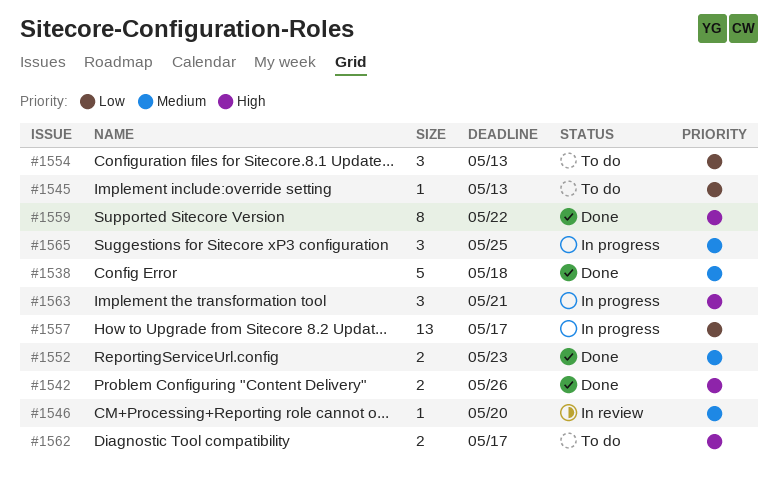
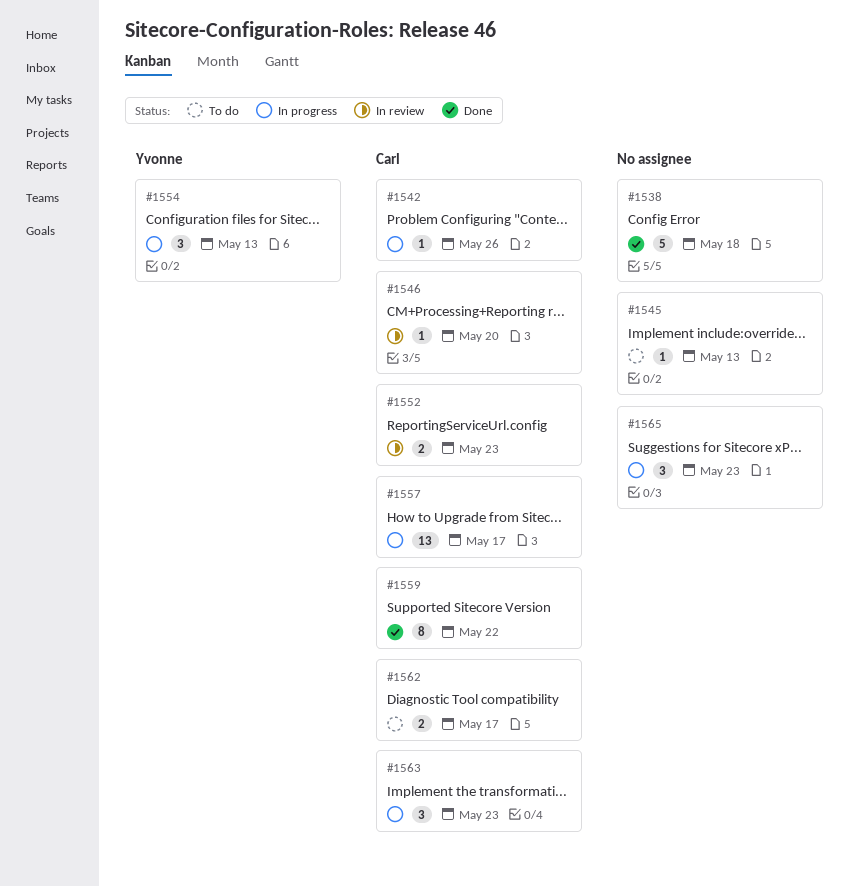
#1542, status: Done -> In progress
#1542, estimate: 2 -> 1
#1552, status: Done -> In review
#1554, status: To do -> In progress
#1563, due: May 21 -> May 23
#1565, due: May 25 -> May 23

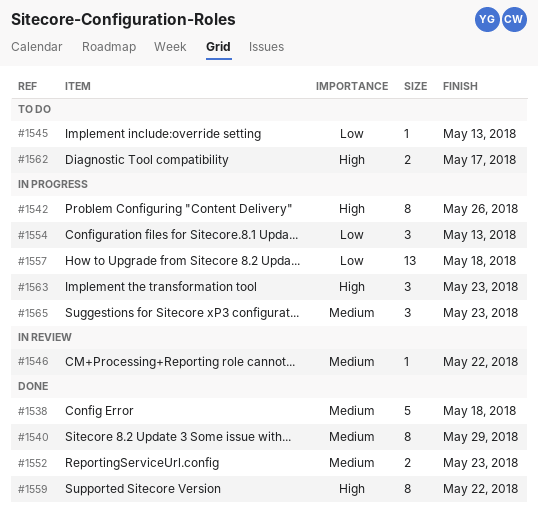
#1540: none -> present
#1542, estimate: 1 -> 8
#1546, due: May 20 -> May 22
#1552, status: In review -> Done
#1557, due: May 17 -> May 18

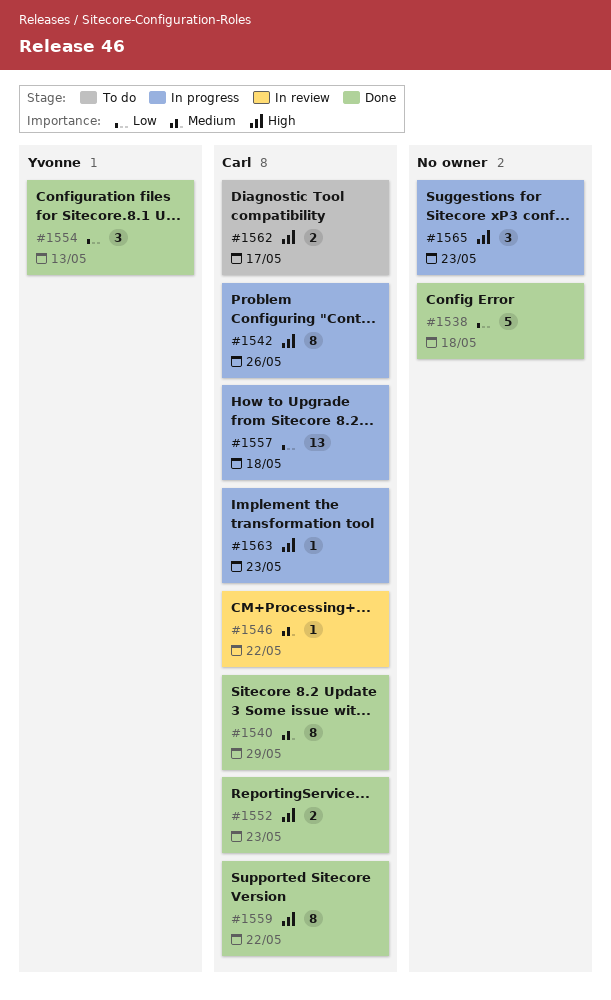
#1538, priority: Medium -> Low
#1545: present -> none
#1552, priority: Medium -> High
#1554, status: In progress -> Done
#1563, estimate: 3 -> 1
#1565, priority: Medium -> High

